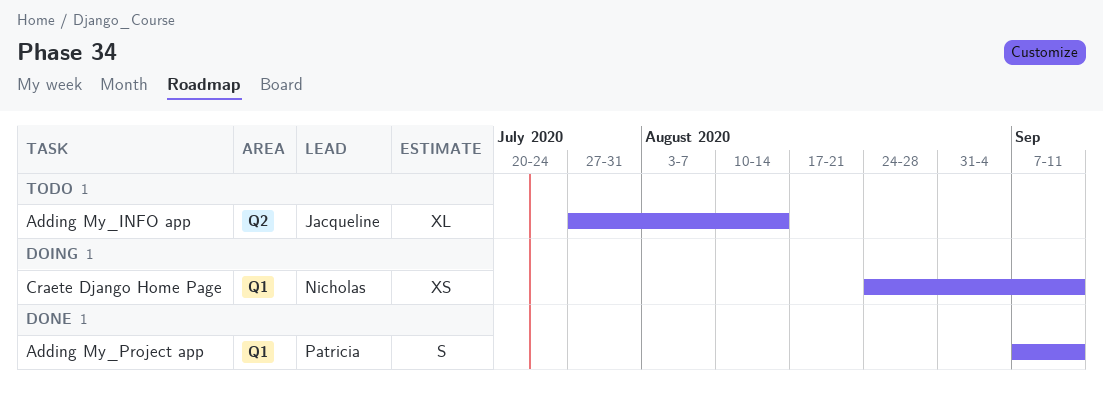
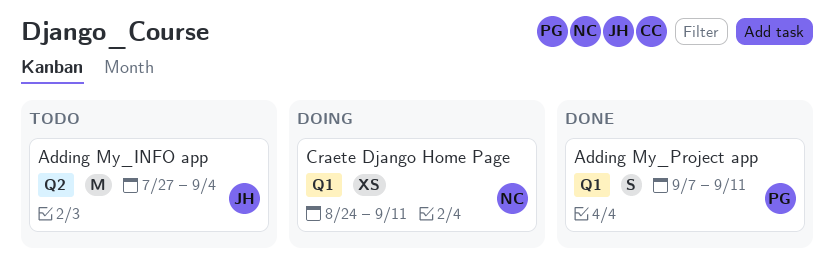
Adding My_INFO app, estimate: XL -> M
Adding My_INFO app, due: Aug 14 -> Sep 4

